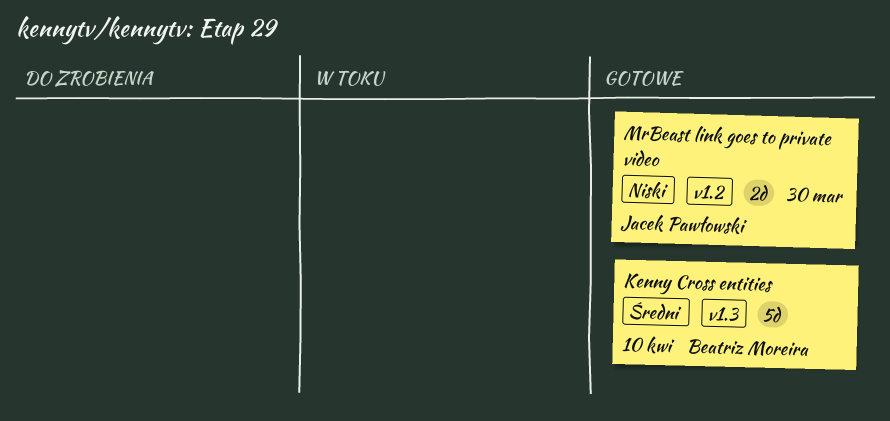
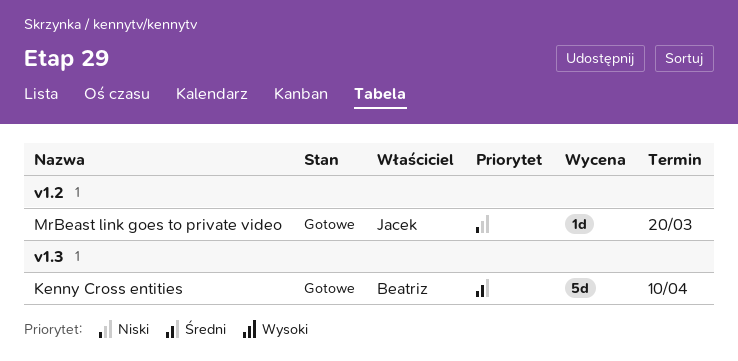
MrBeast link goes to private video, estimate: 2d -> 1d
MrBeast link goes to private video, due: Mar 30 -> Mar 20

